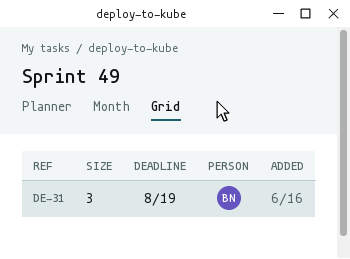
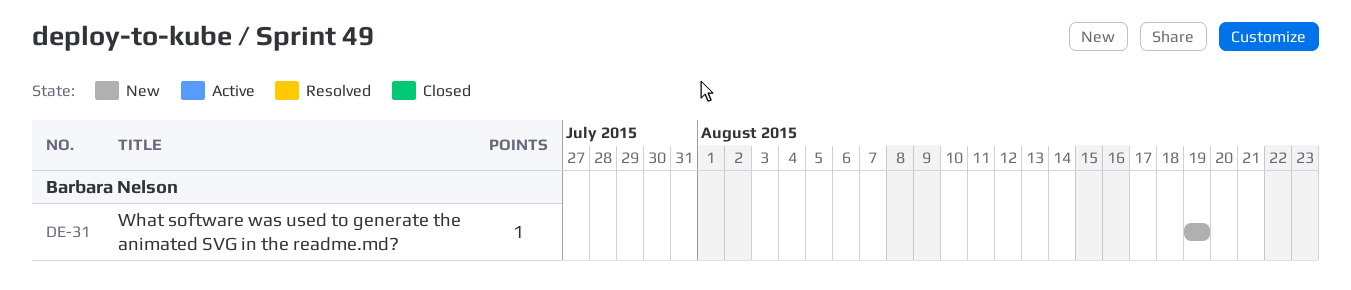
DE-31, estimate: 3 -> 1

